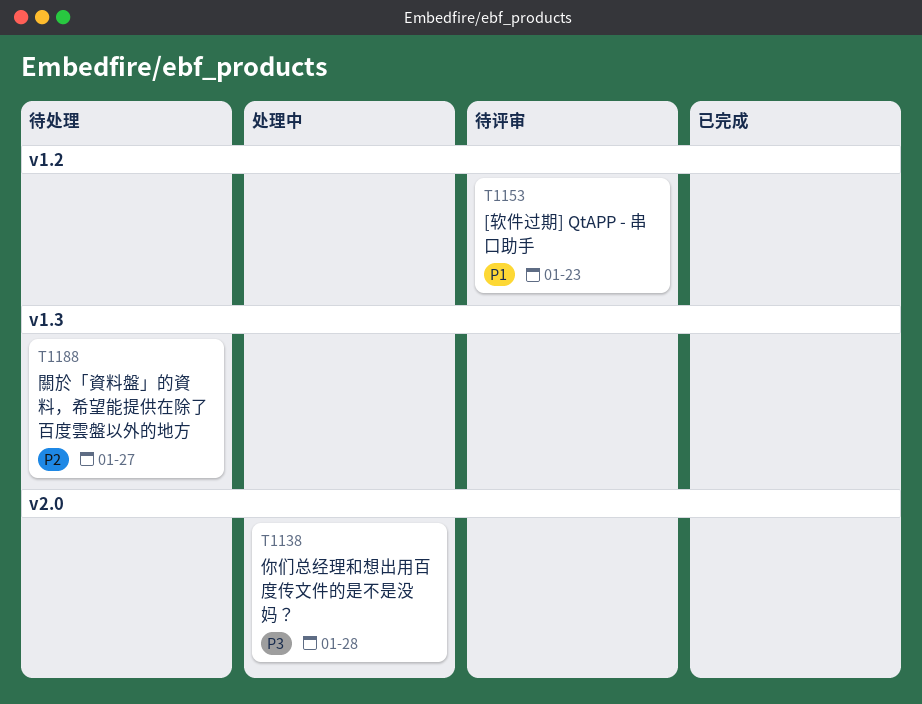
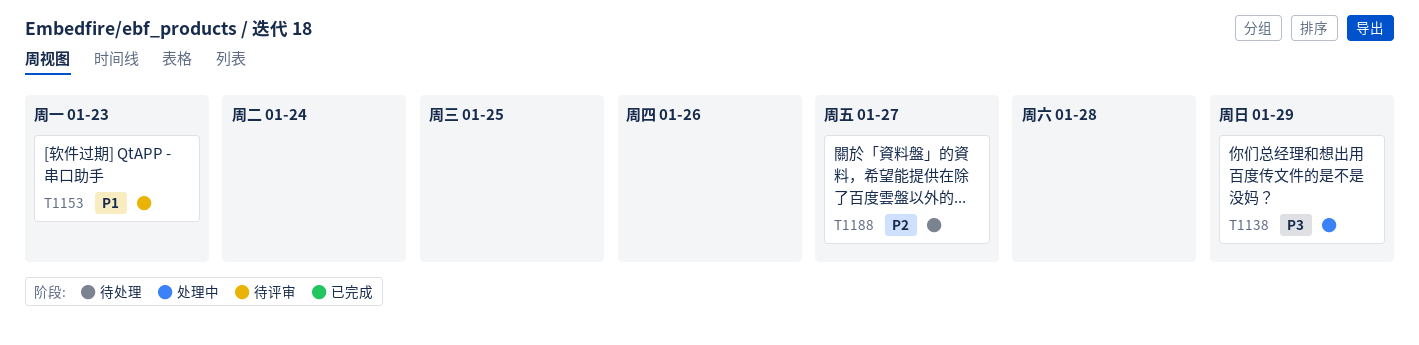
T1138, due: Jan 28 -> Jan 29

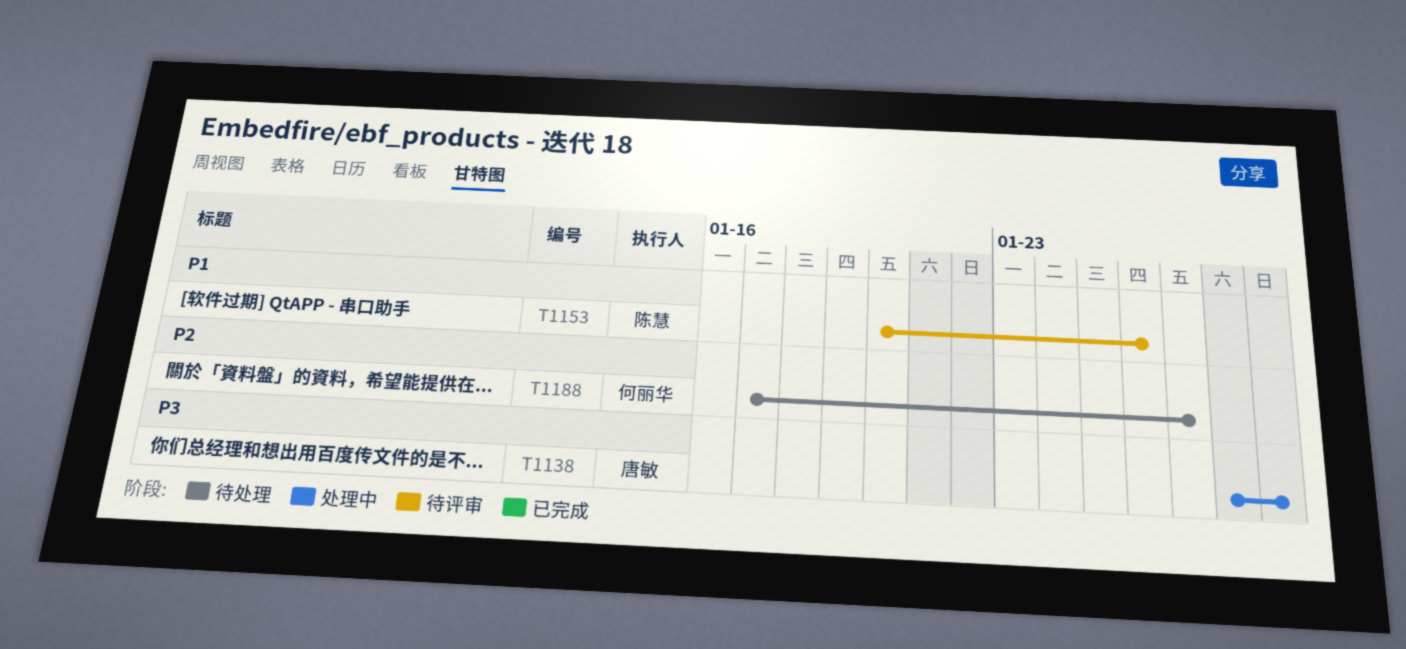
T1153, due: Jan 23 -> Jan 26

